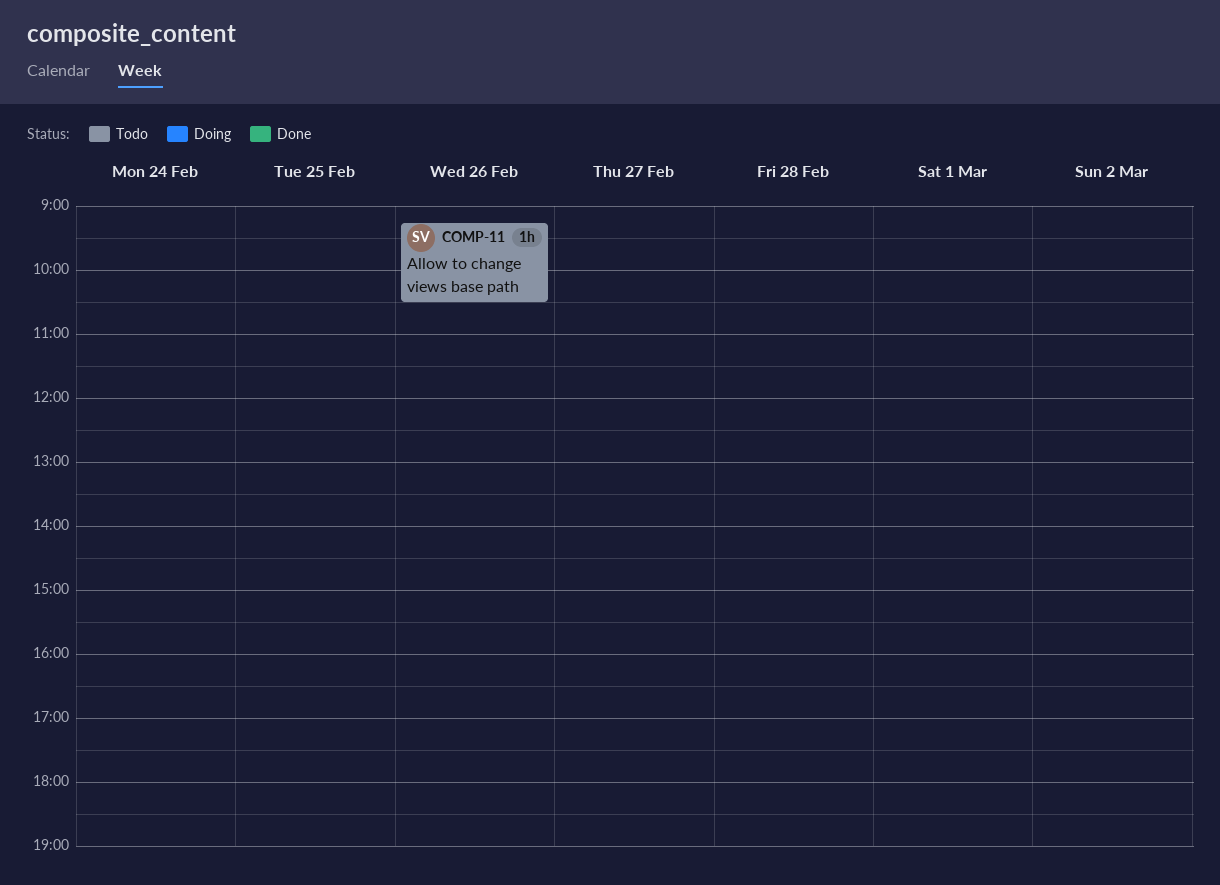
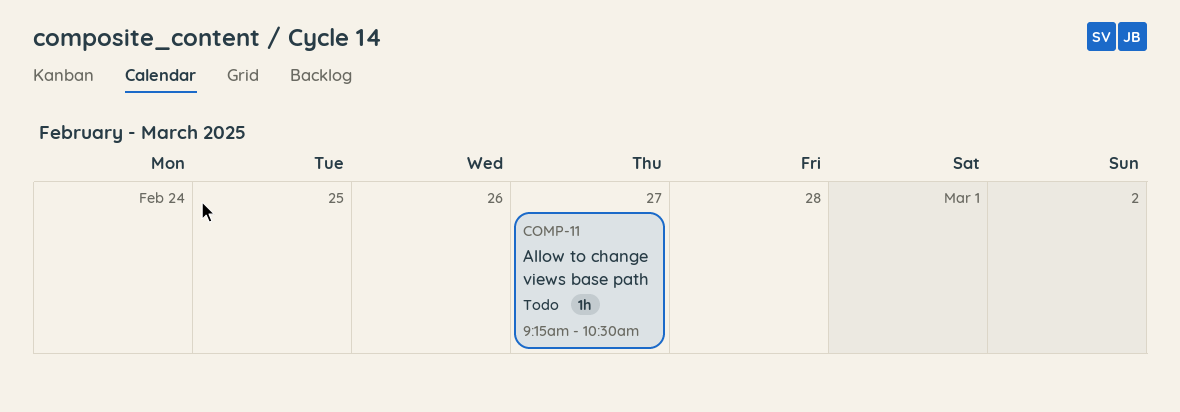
COMP-11, day: Feb 26 -> Feb 27

